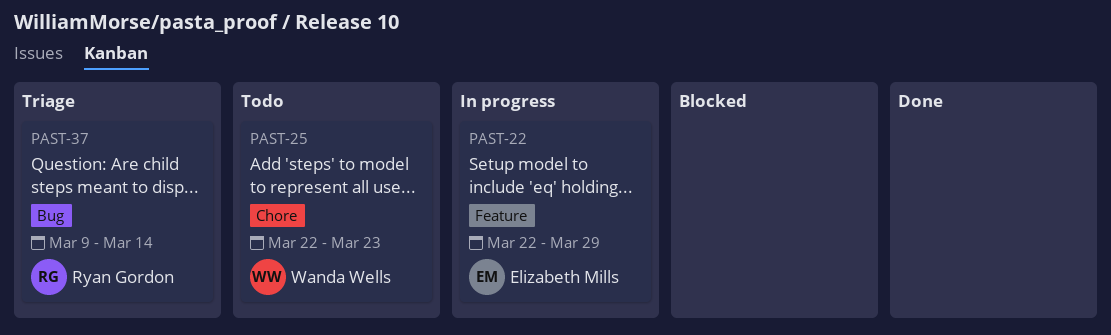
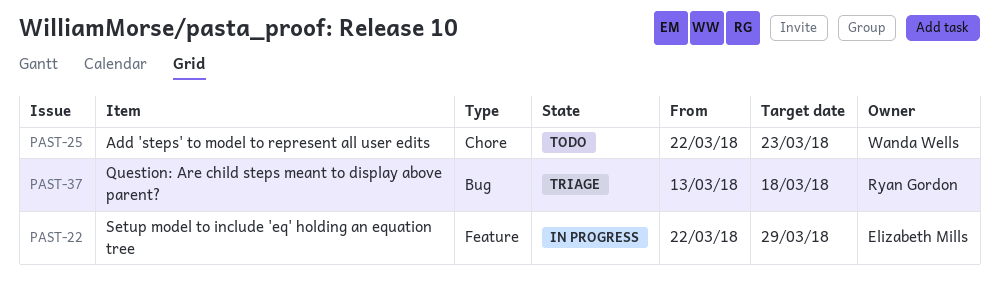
PAST-37, start: Mar 9 -> Mar 13
PAST-37, due: Mar 14 -> Mar 18

